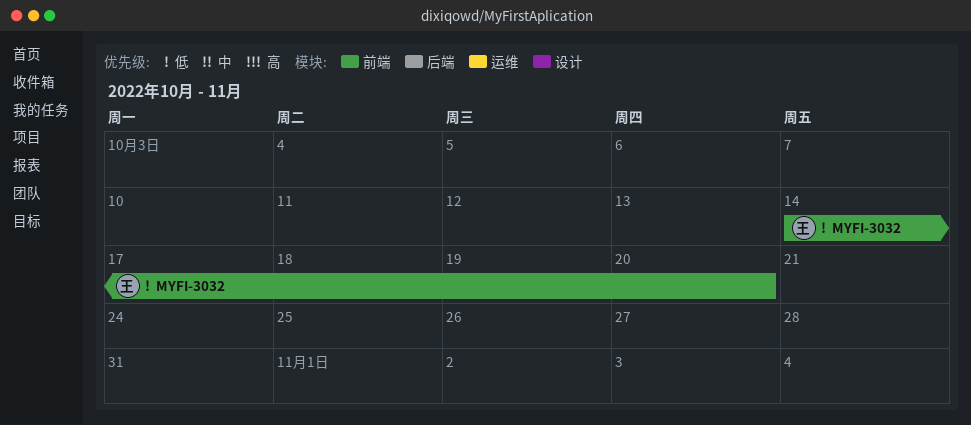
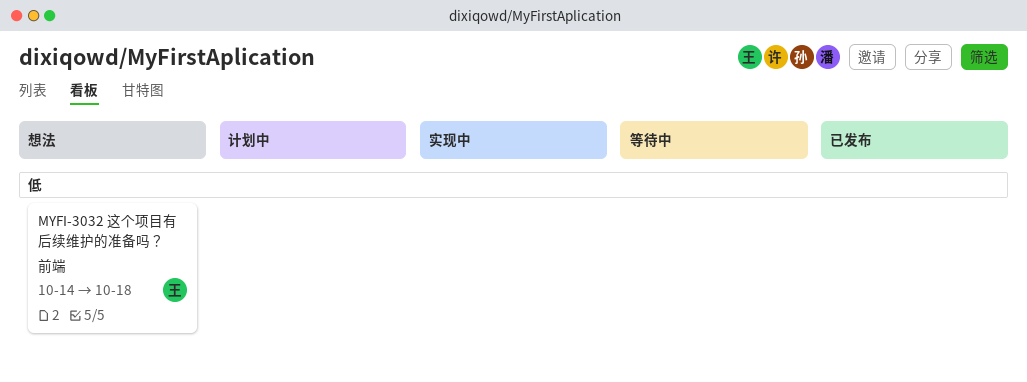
MYFI-3032, due: Oct 20 -> Oct 18

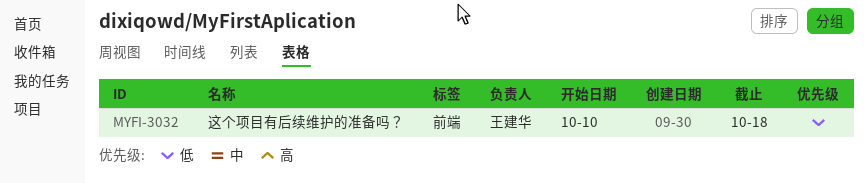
MYFI-3032, start: Oct 14 -> Oct 10

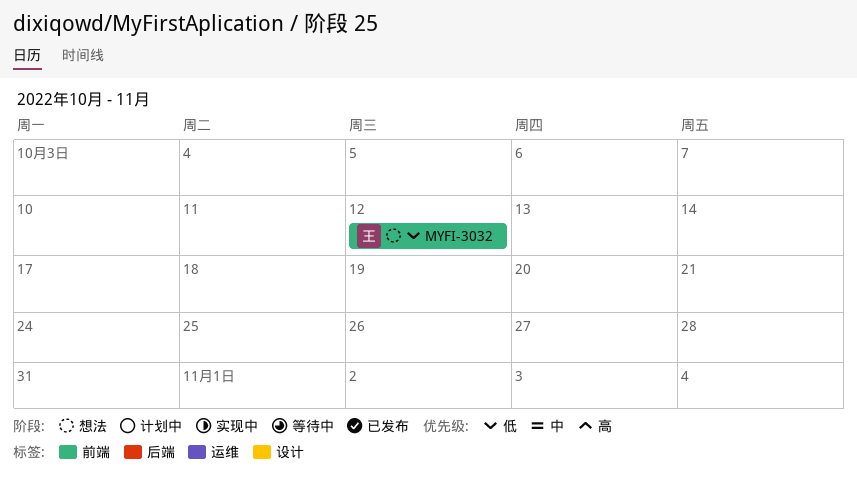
MYFI-3032, start: Oct 10 -> Oct 12
MYFI-3032, due: Oct 18 -> Oct 12

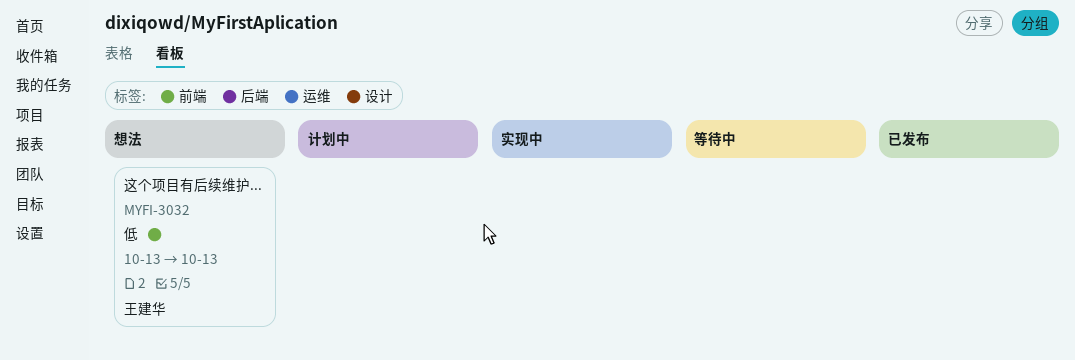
MYFI-3032, start: Oct 12 -> Oct 13
MYFI-3032, due: Oct 12 -> Oct 13

